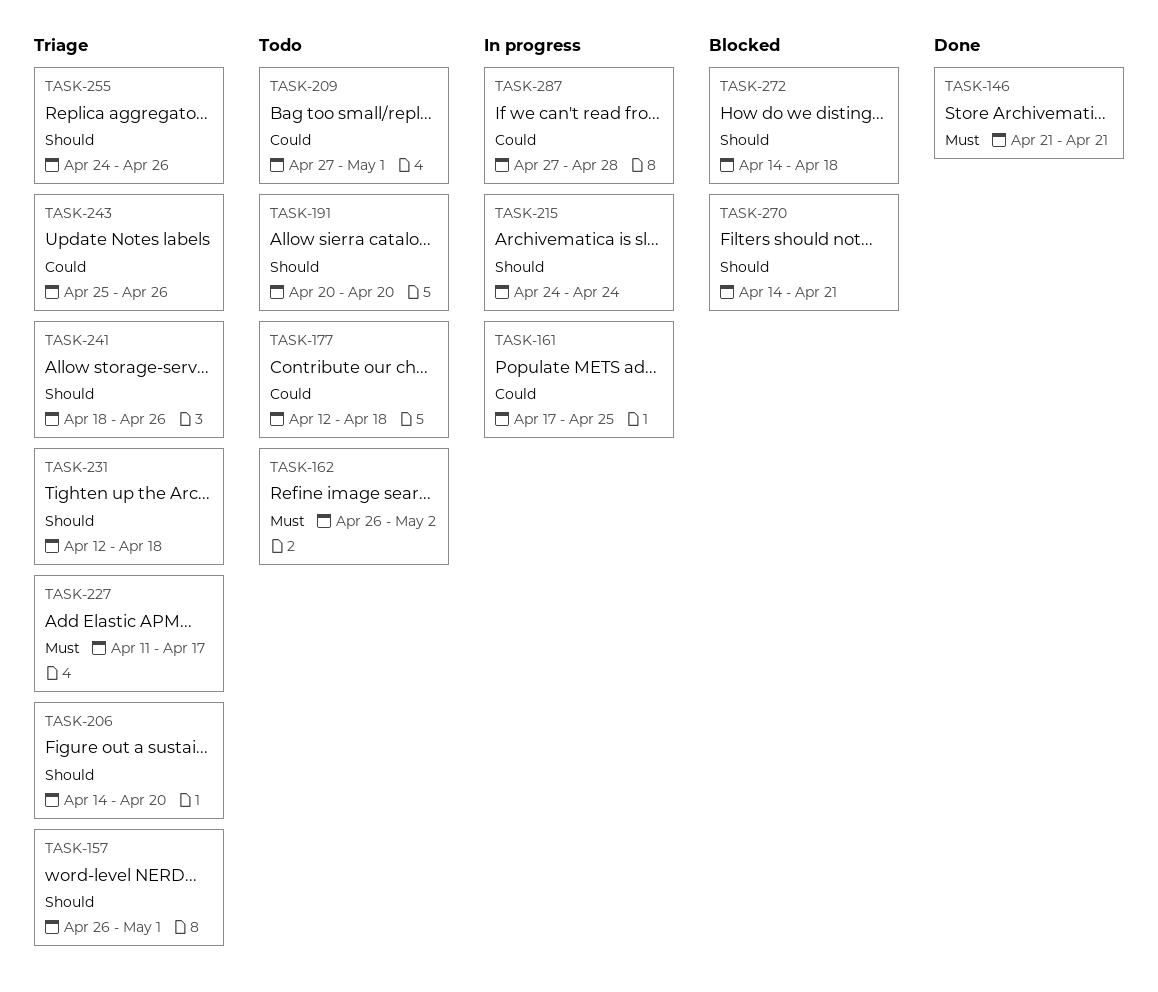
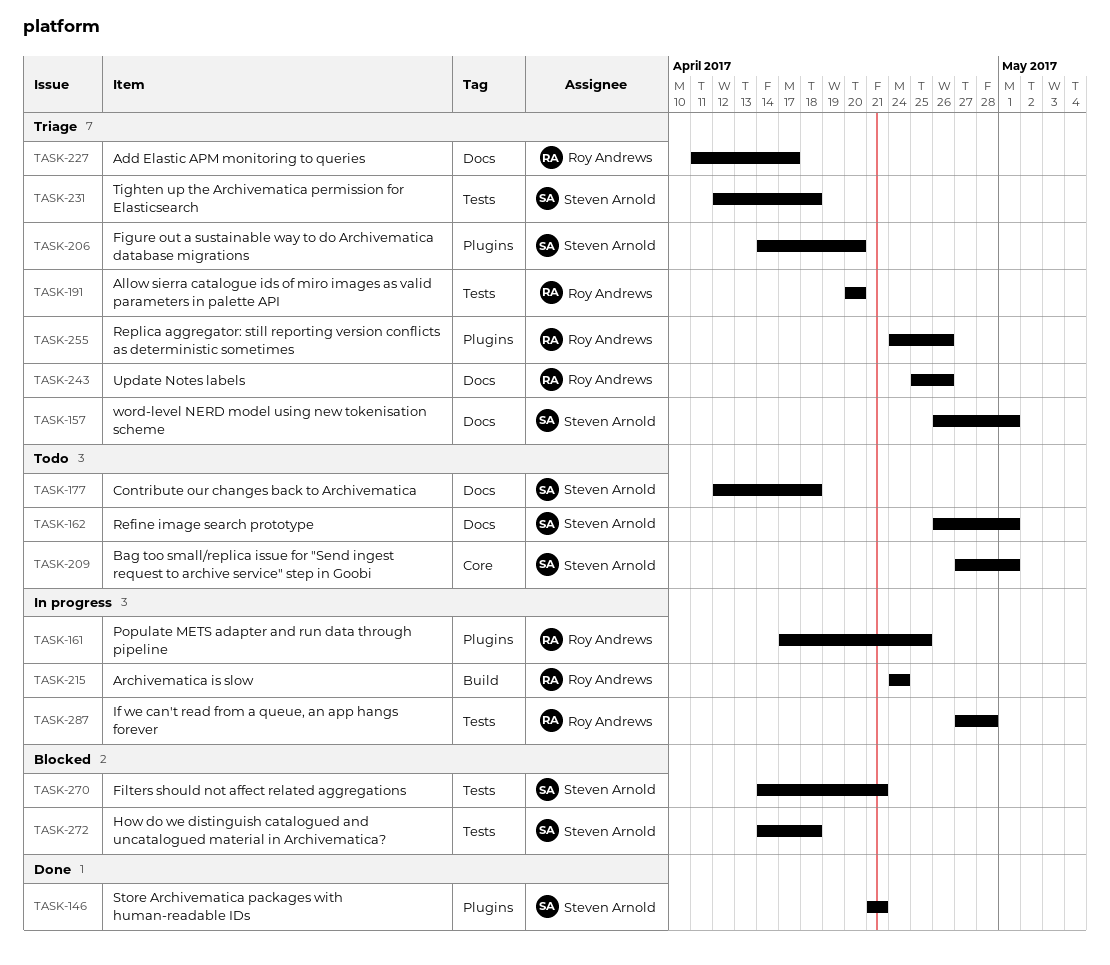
TASK-162, due: May 2 -> May 1
TASK-191, status: Todo -> Triage
TASK-241: present -> none

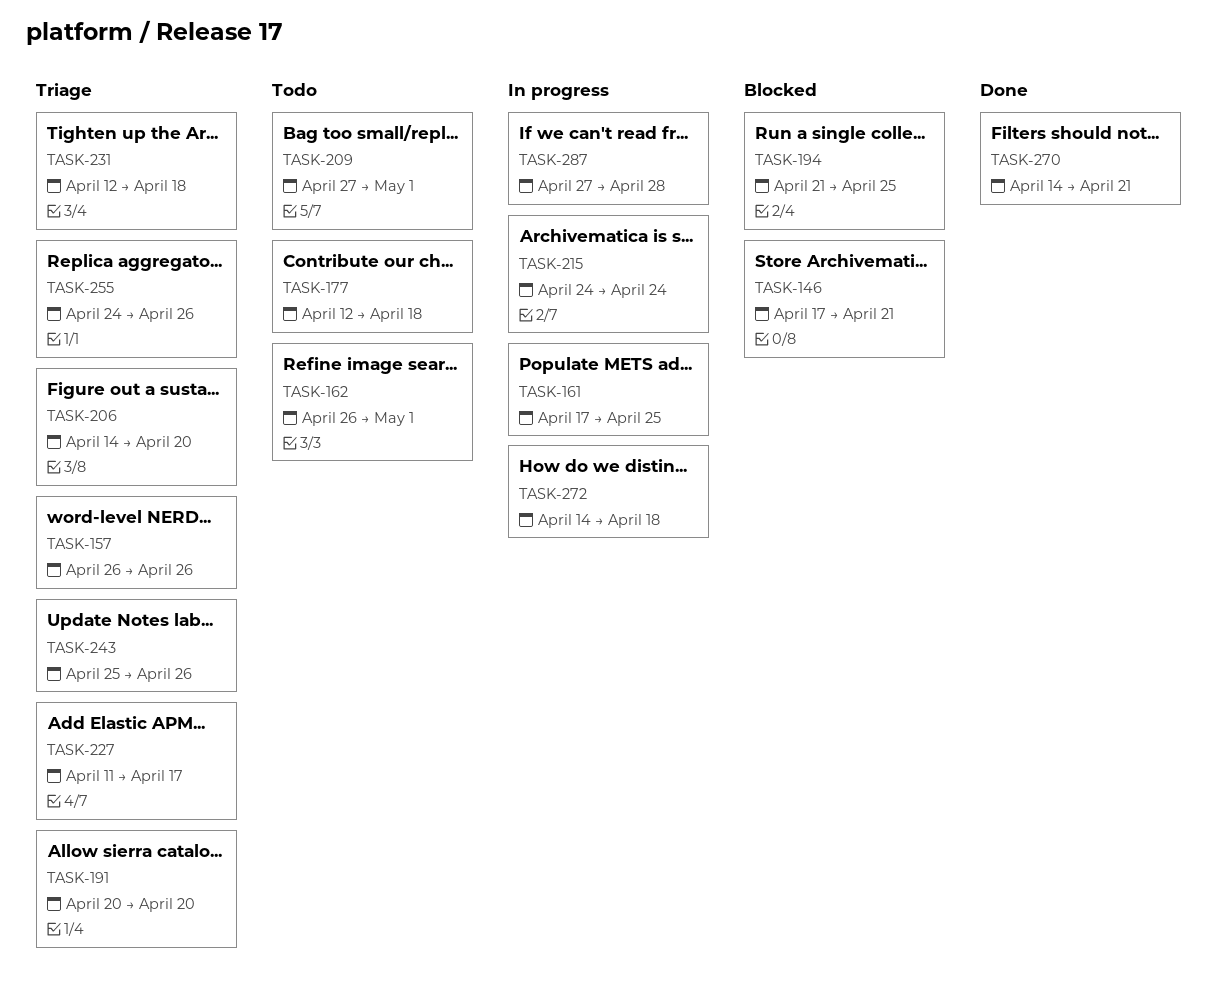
TASK-146, status: Done -> Blocked
TASK-146, start: Apr 21 -> Apr 17
TASK-157, due: May 1 -> Apr 26
TASK-194: none -> present
TASK-270, status: Blocked -> Done
TASK-272, status: Blocked -> In progress

